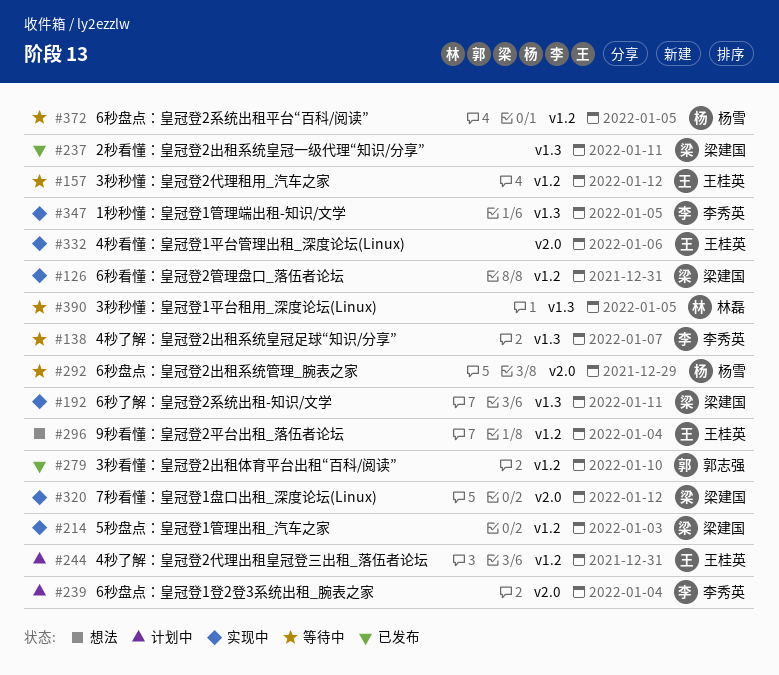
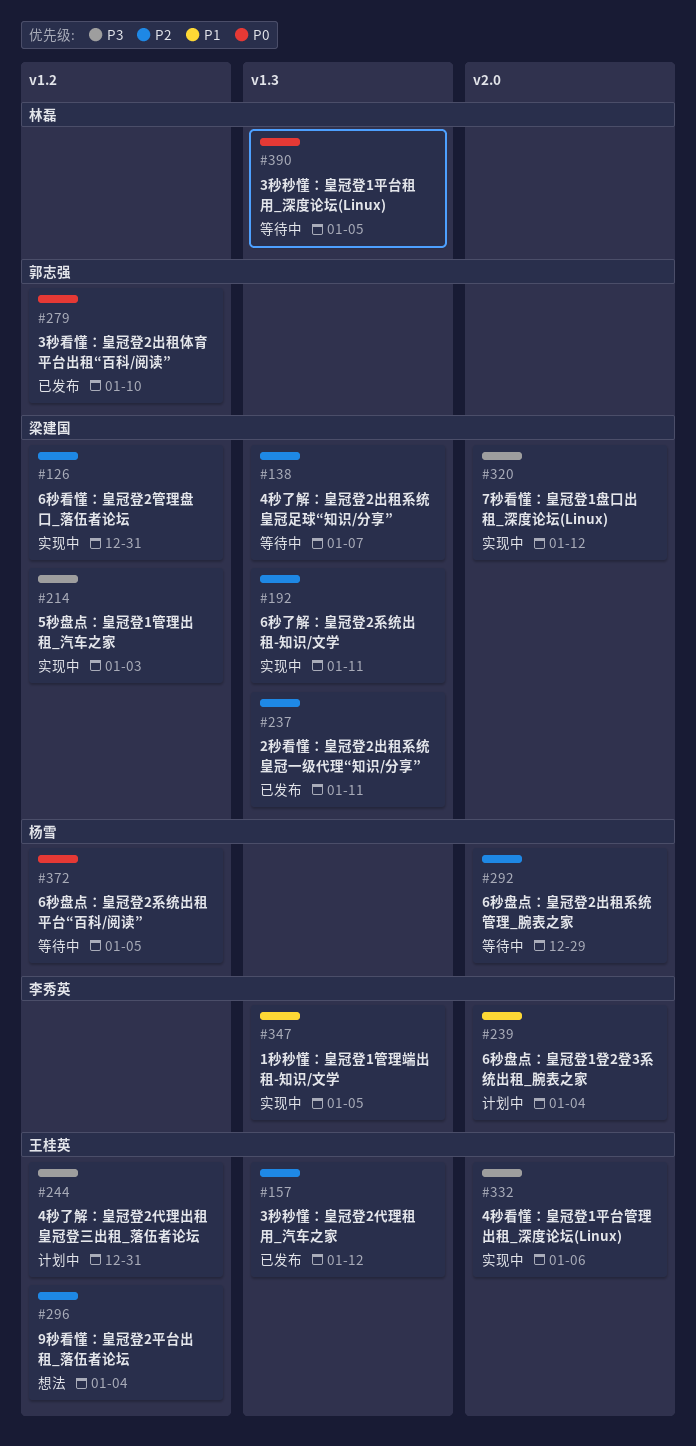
#138, owner: 李秀英 -> 梁建国
#157, status: 等待中 -> 已发布
#157, label: v1.2 -> v1.3

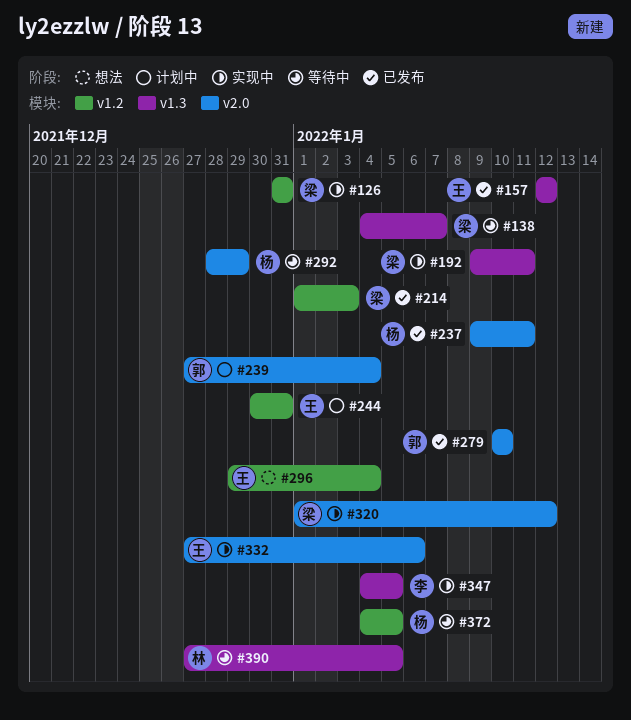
#214, status: 实现中 -> 已发布
#237, owner: 梁建国 -> 杨雪
#237, label: v1.3 -> v2.0
#239, owner: 李秀英 -> 郭志强
#279, label: v1.2 -> v2.0

